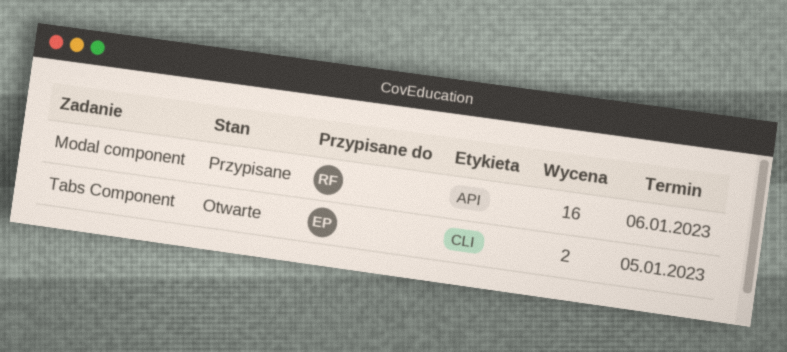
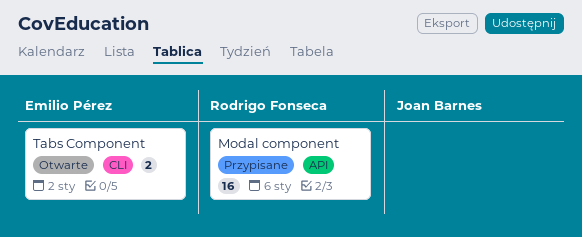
Tabs Component, due: Jan 5 -> Jan 2

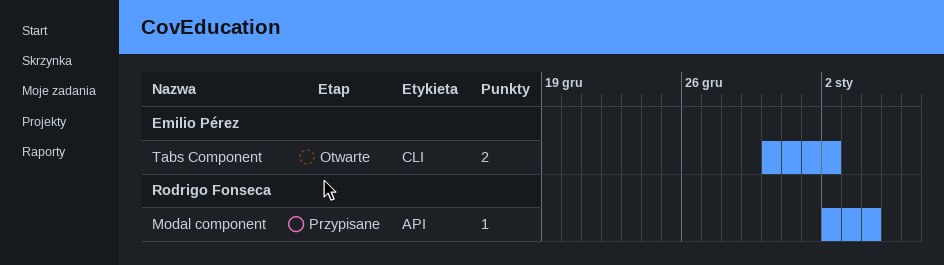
Modal component, estimate: 16 -> 1
Modal component, due: Jan 6 -> Jan 4

